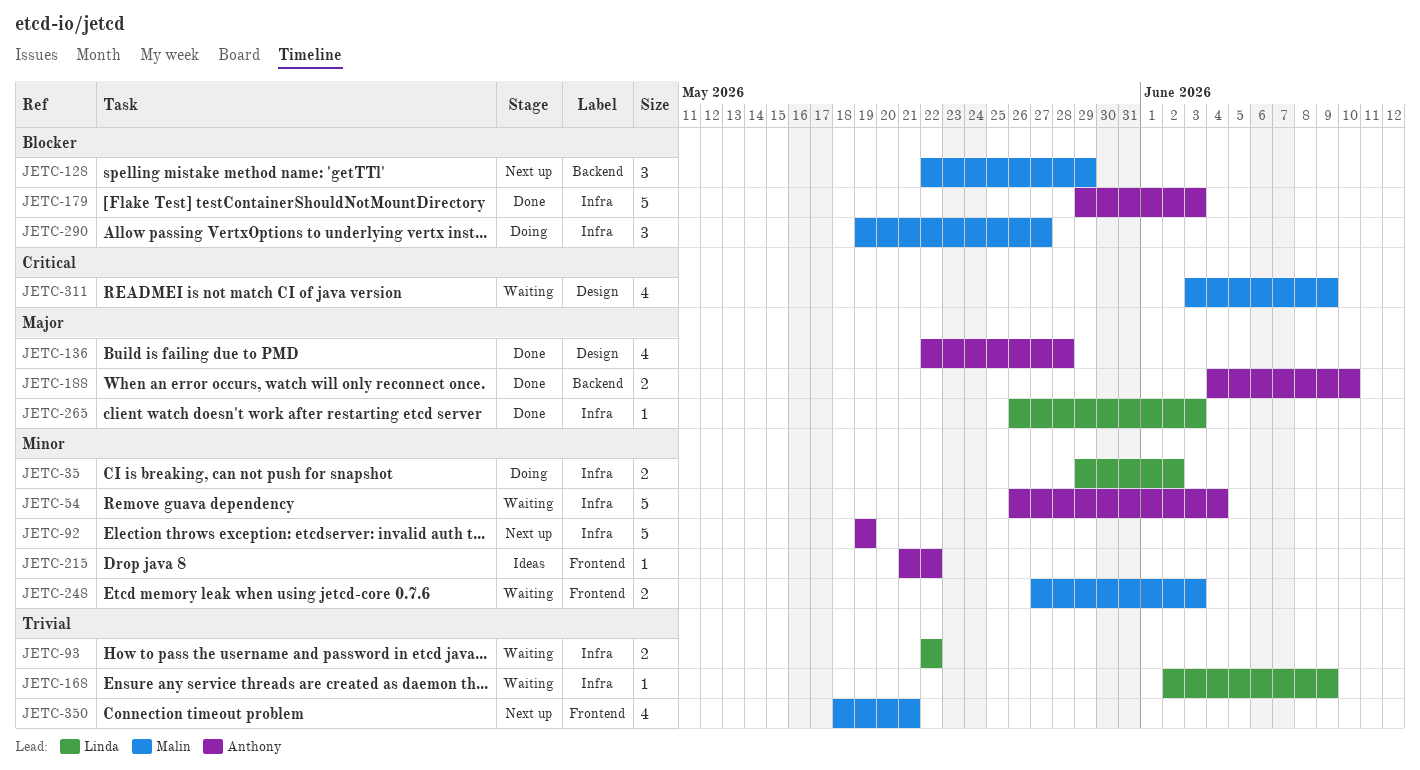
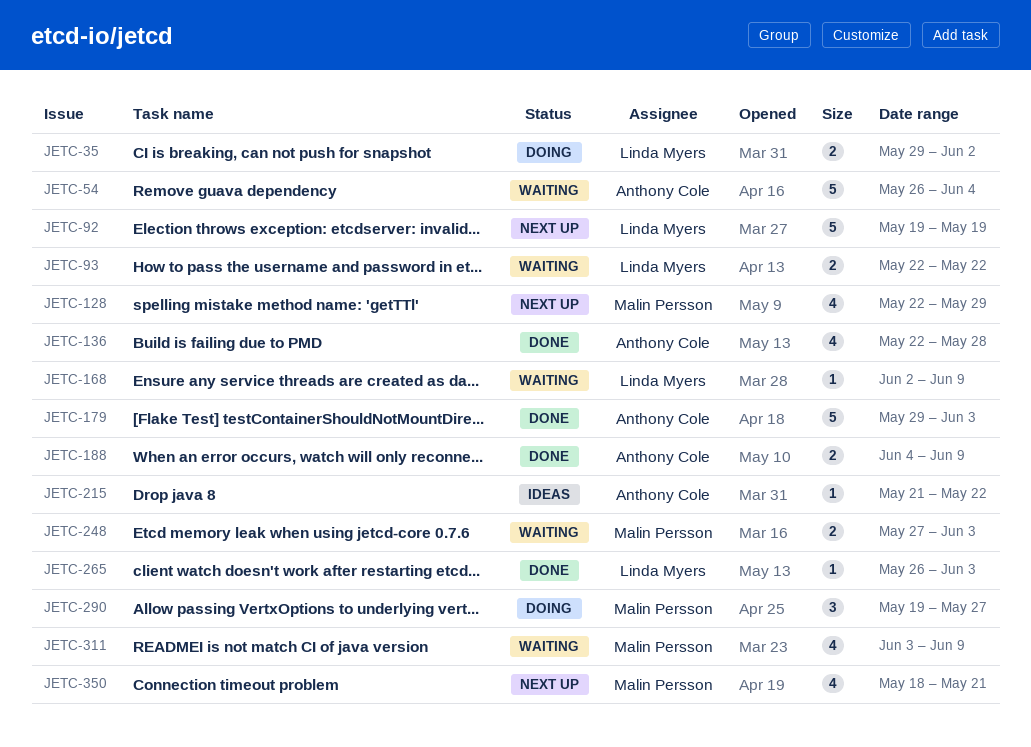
JETC-92, owner: Anthony Cole -> Linda Myers
JETC-128, estimate: 3 -> 4
JETC-188, due: Jun 10 -> Jun 9

